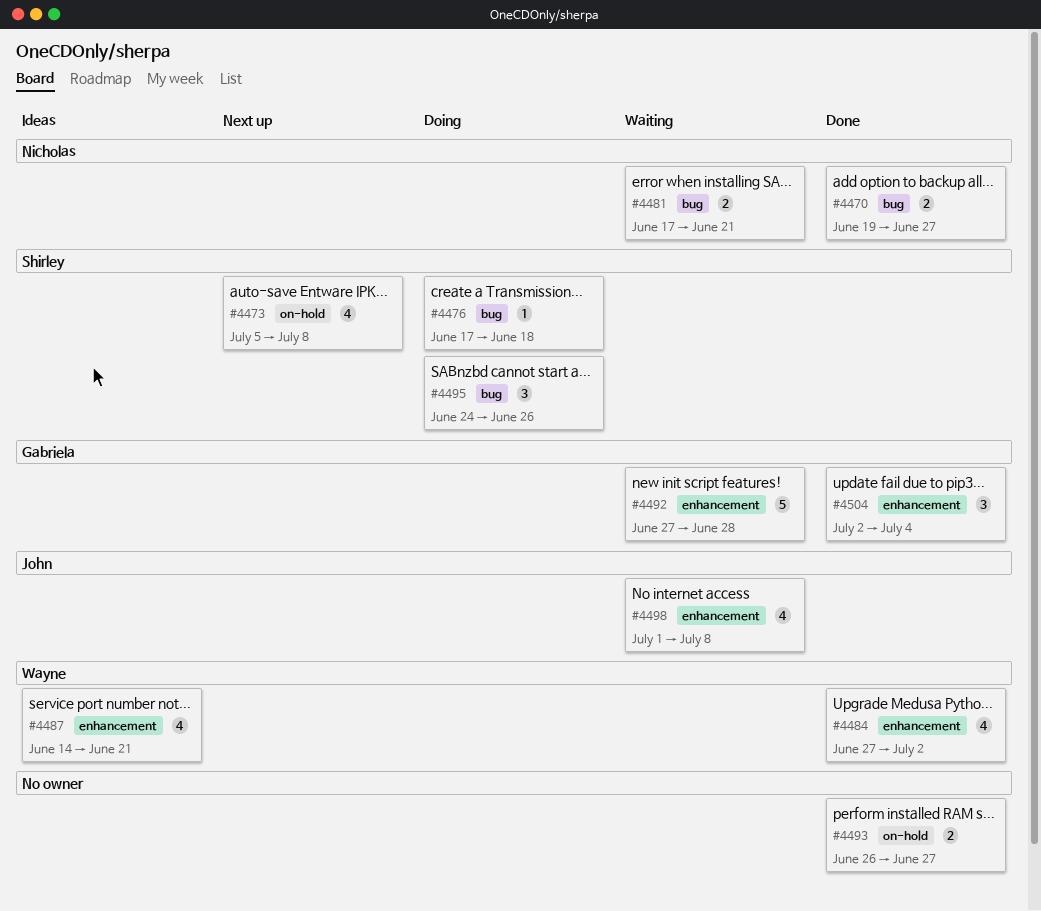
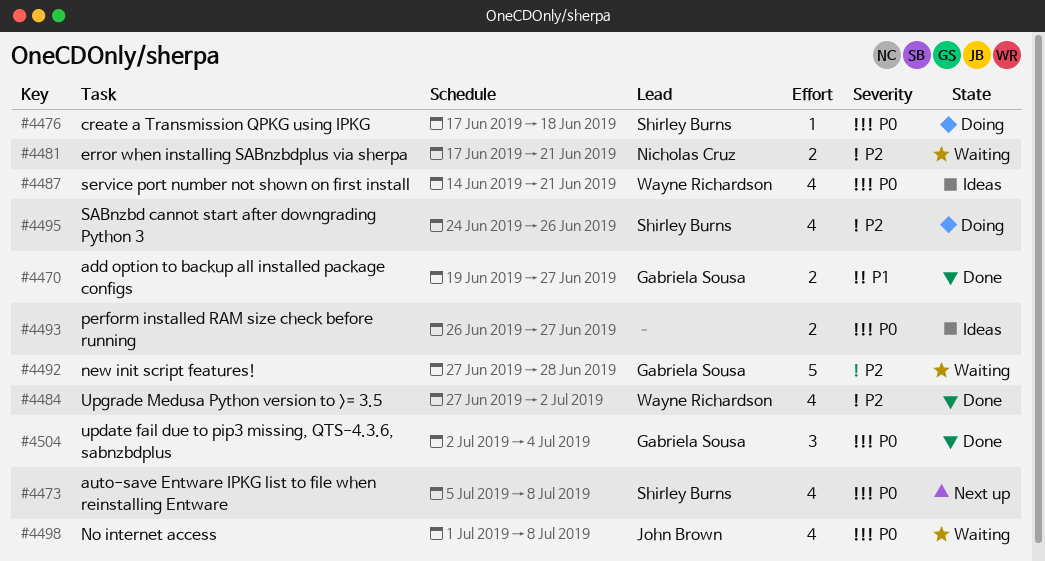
#4470, owner: Nicholas Cruz -> Gabriela Sousa
#4493, status: Done -> Ideas
#4495, estimate: 3 -> 4

